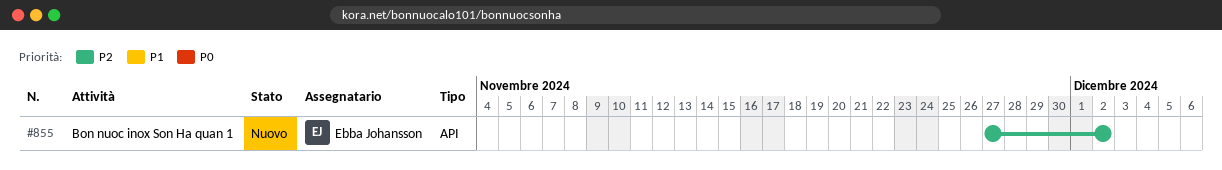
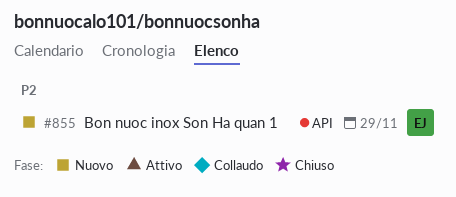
#855, due: Dec 2 -> Nov 29

